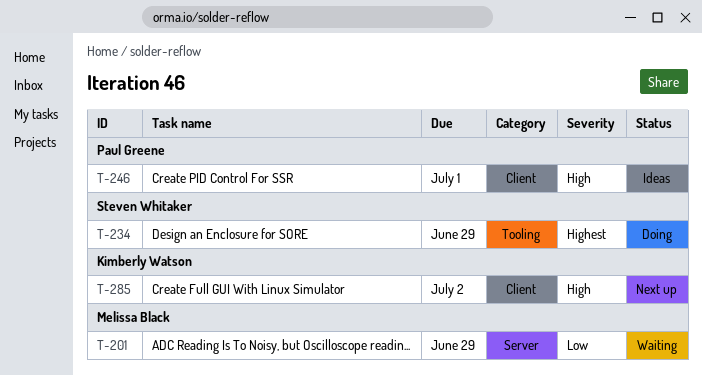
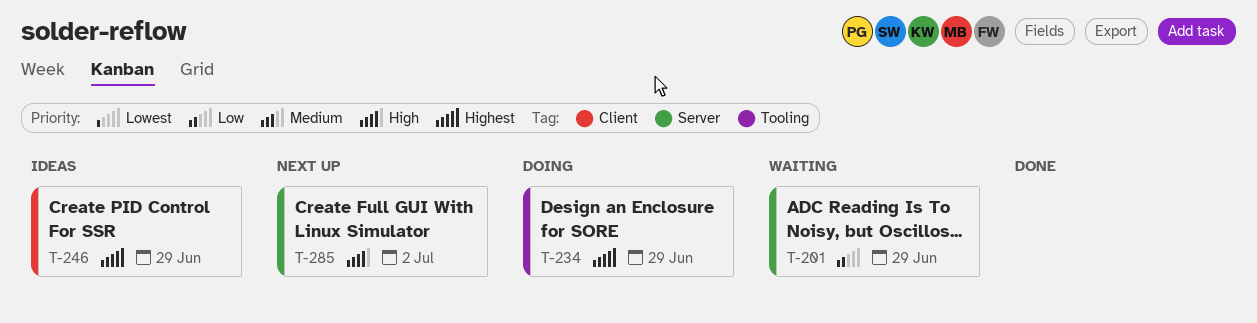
T-246, priority: High -> Highest
T-246, due: Jul 1 -> Jun 29
T-285, label: Client -> Server

